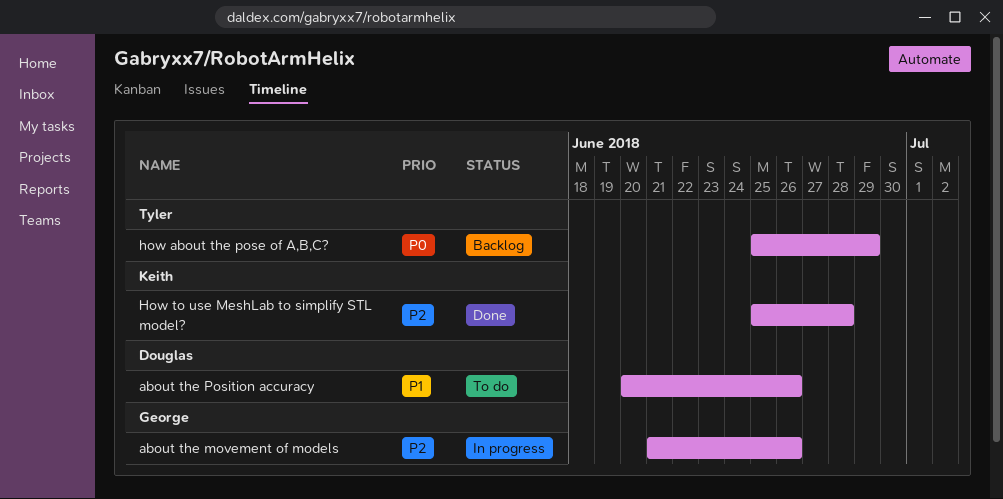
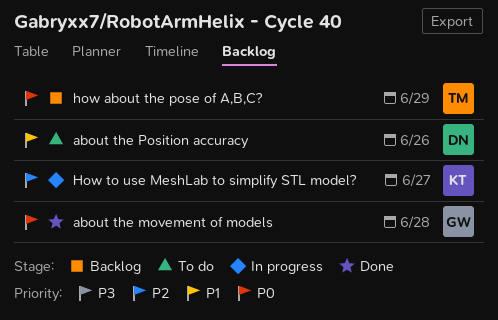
about the movement of models, status: In progress -> Done
about the movement of models, priority: P2 -> P0
about the movement of models, due: Jun 26 -> Jun 28
How to use MeshLab to simplify STL model?, status: Done -> In progress
How to use MeshLab to simplify STL model?, due: Jun 28 -> Jun 27

